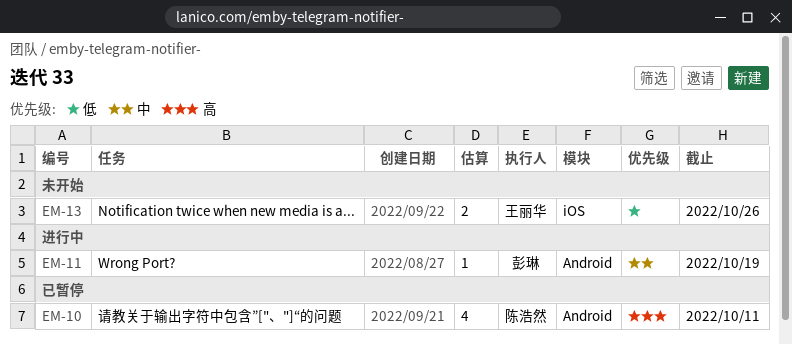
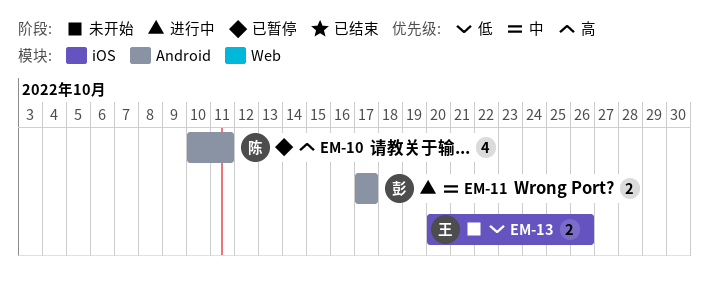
EM-11, estimate: 1 -> 2
EM-11, due: Oct 19 -> Oct 17

